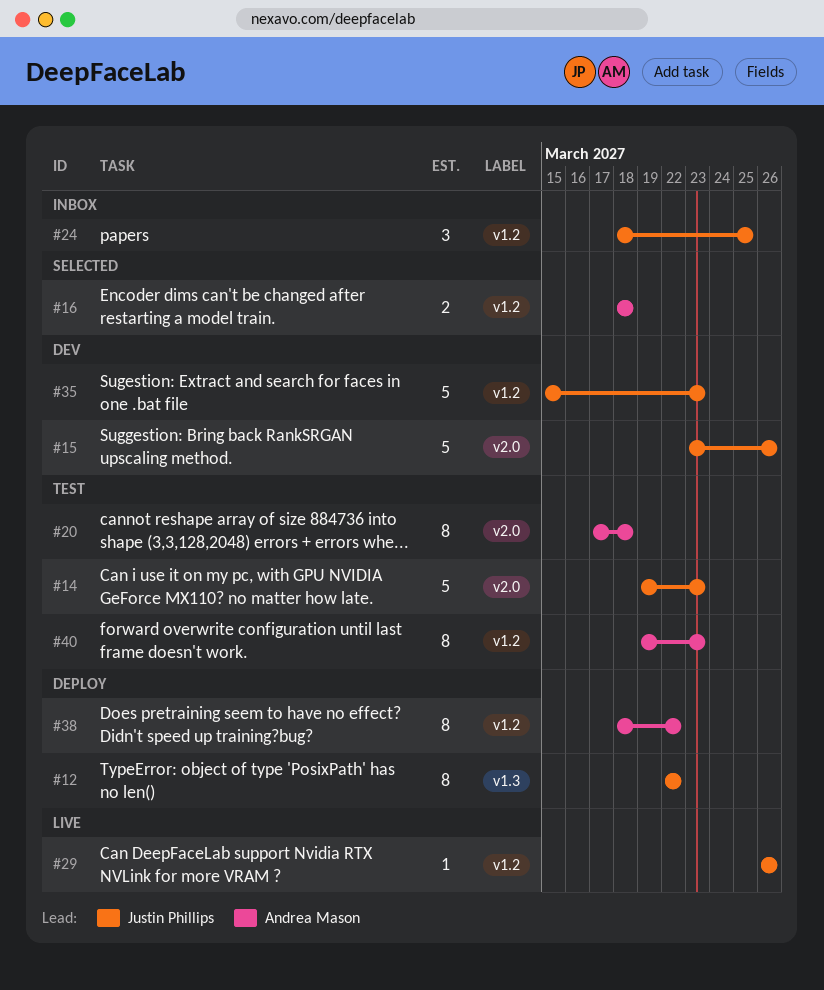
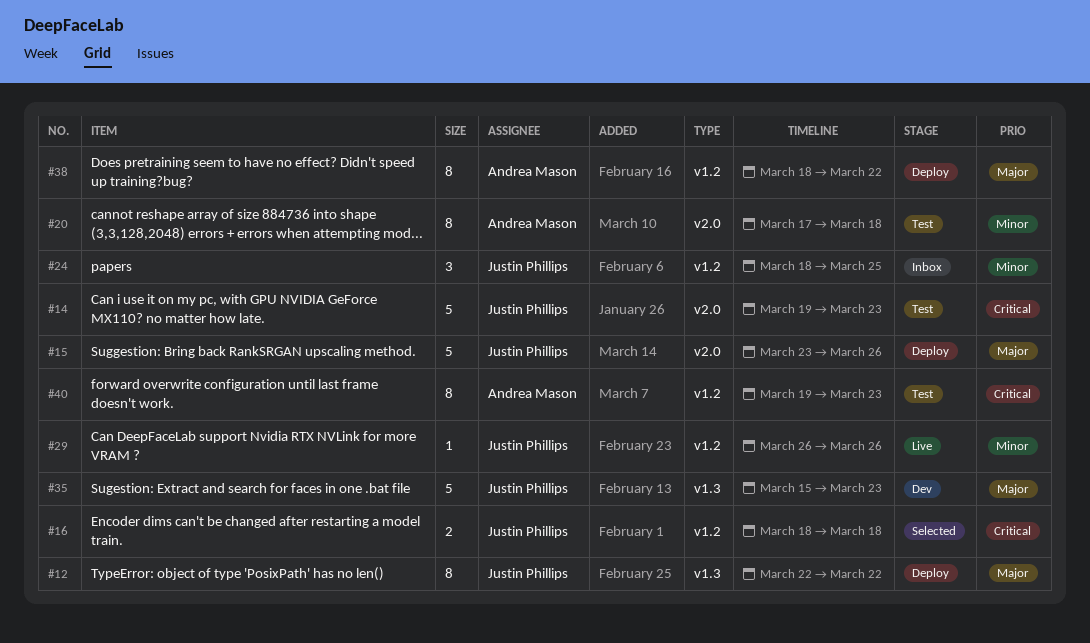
#15, status: Dev -> Deploy
#16, owner: Andrea Mason -> Justin Phillips
#35, label: v1.2 -> v1.3

